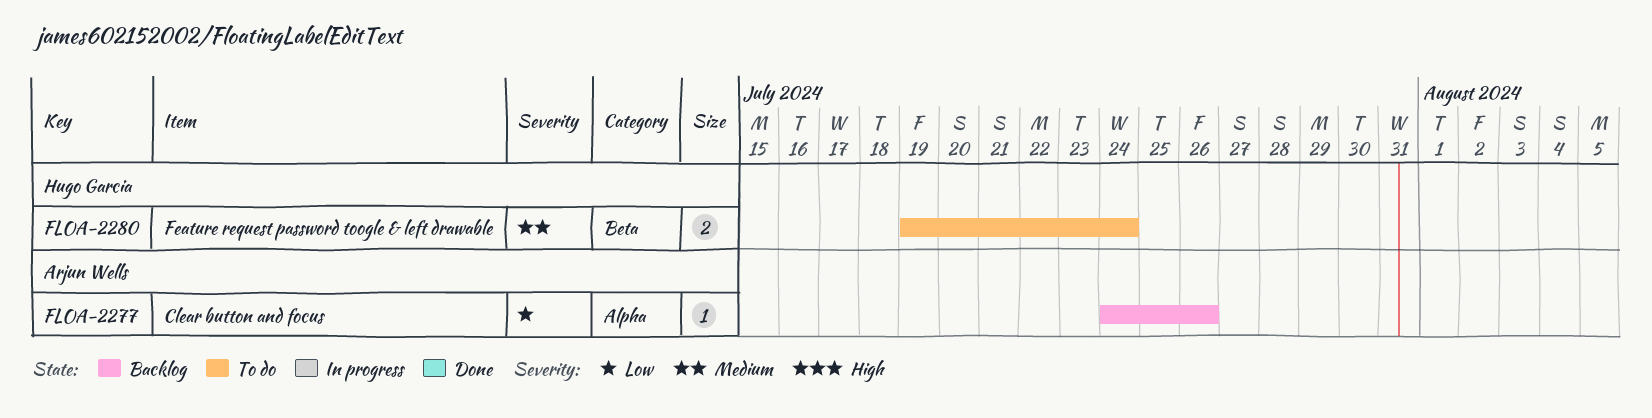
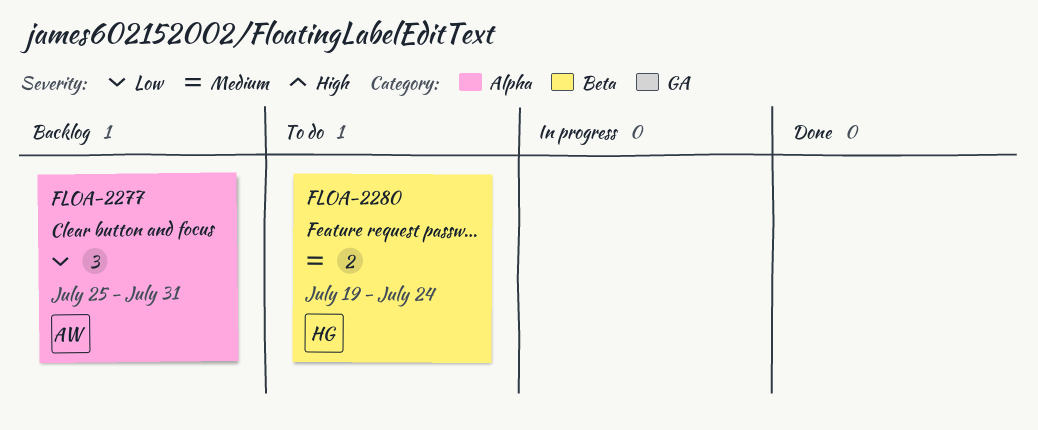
FLOA-2277, estimate: 1 -> 3
FLOA-2277, start: Jul 24 -> Jul 25
FLOA-2277, due: Jul 26 -> Jul 31

